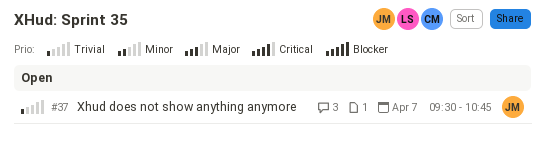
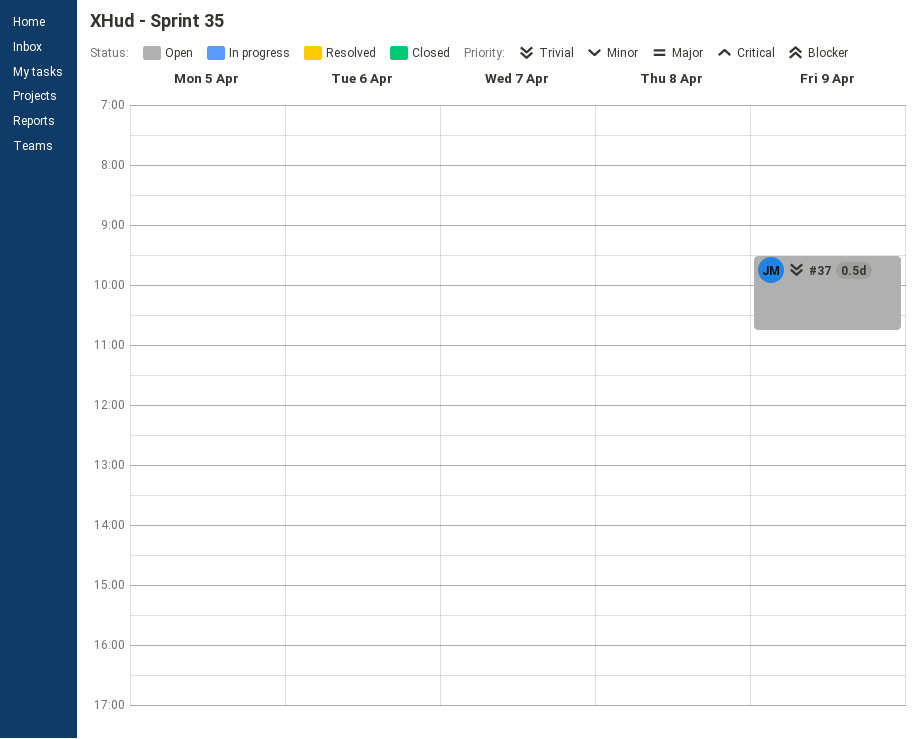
#37, day: Apr 7 -> Apr 9

